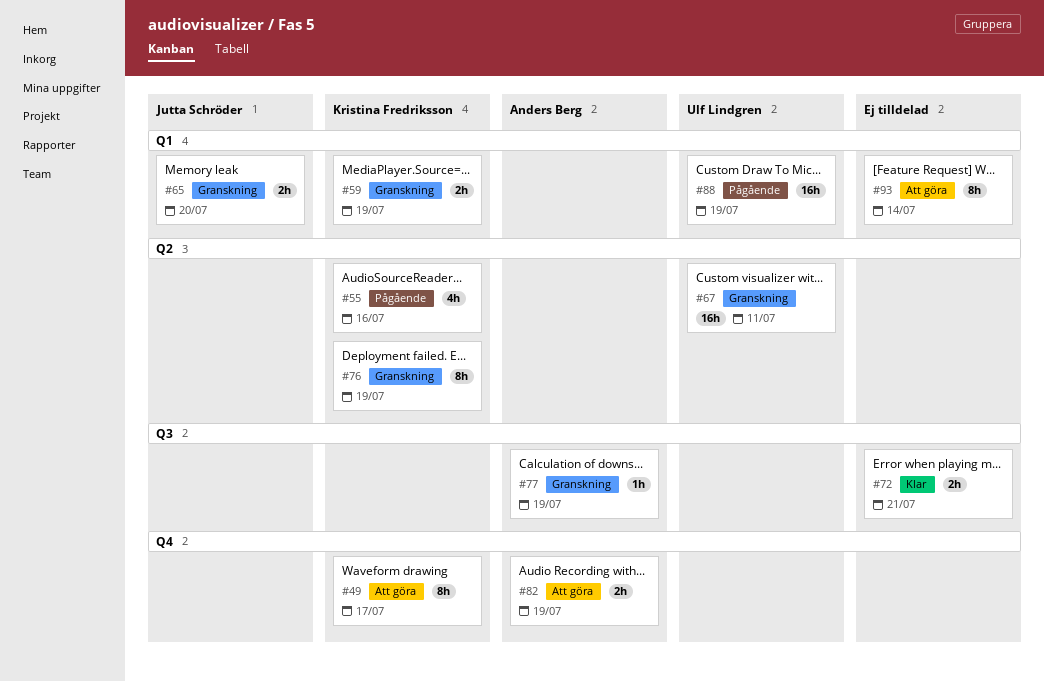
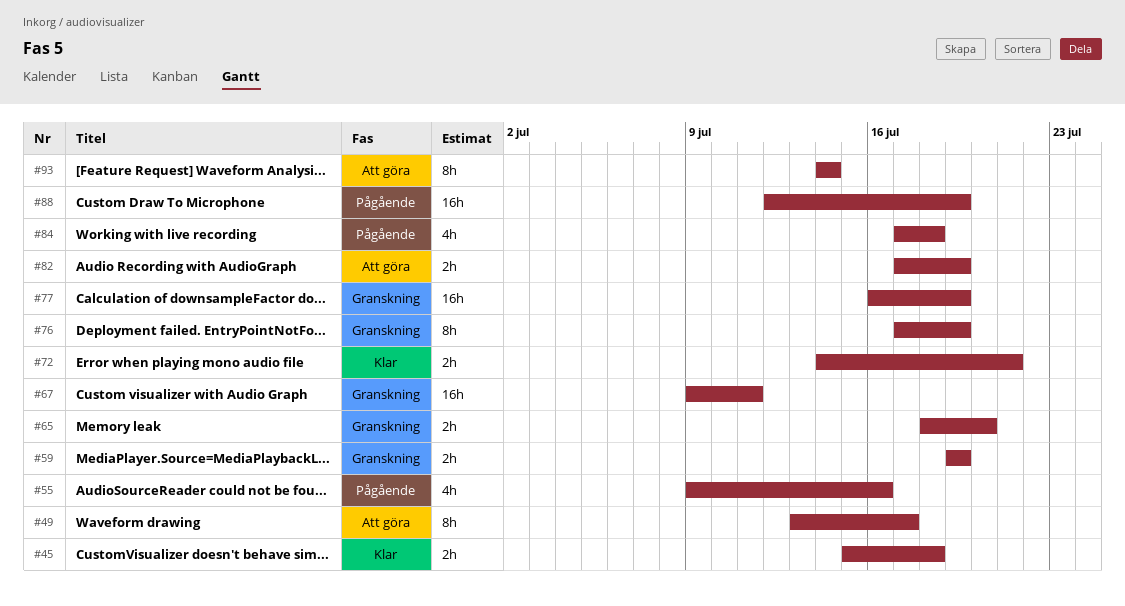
#45: none -> present
#77, estimate: 1h -> 16h
#84: none -> present

